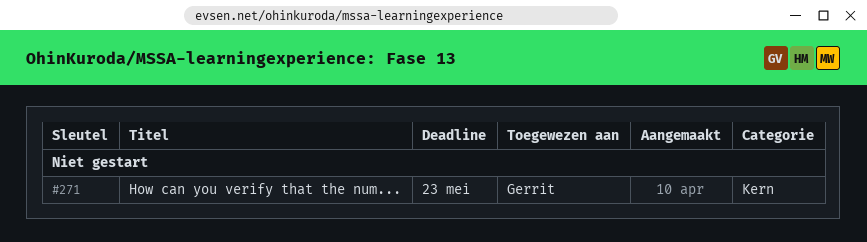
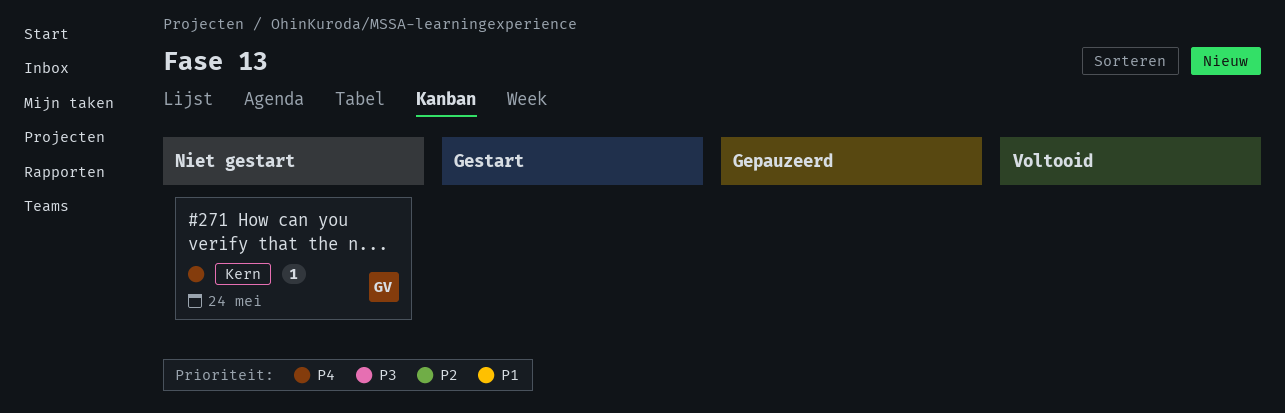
#271, due: May 23 -> May 24

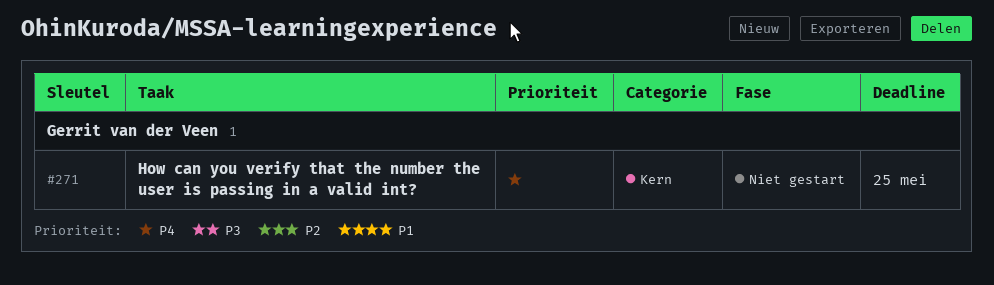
#271, due: May 24 -> May 25

